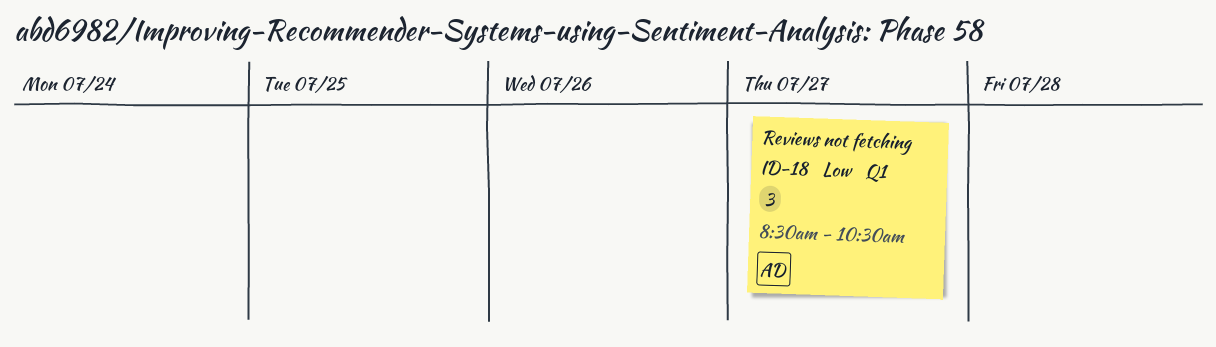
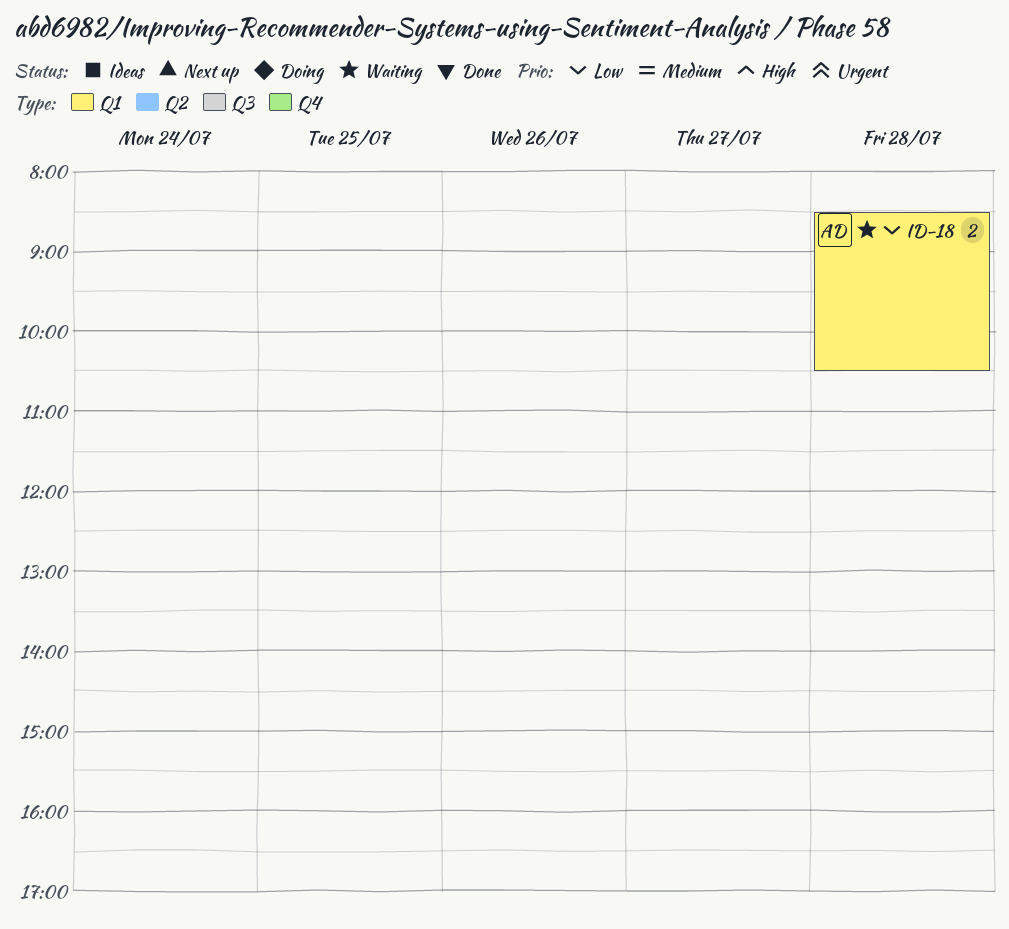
ID-18, estimate: 3 -> 2
ID-18, day: Jul 27 -> Jul 28

